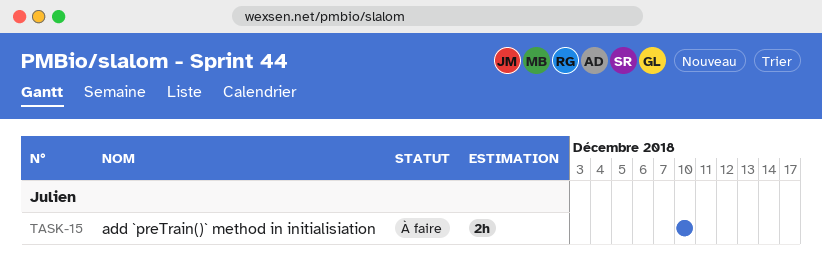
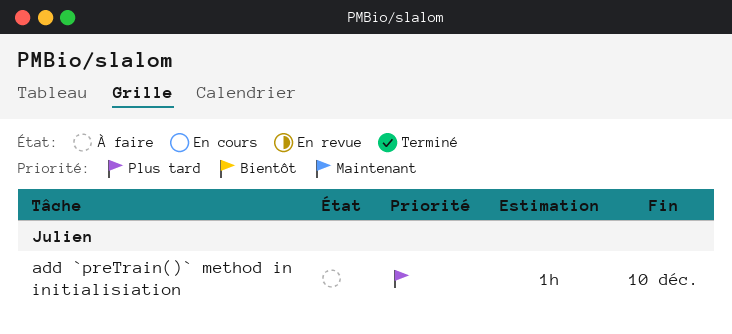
add `preTrain()` method in initialisiation, estimate: 2h -> 1h

